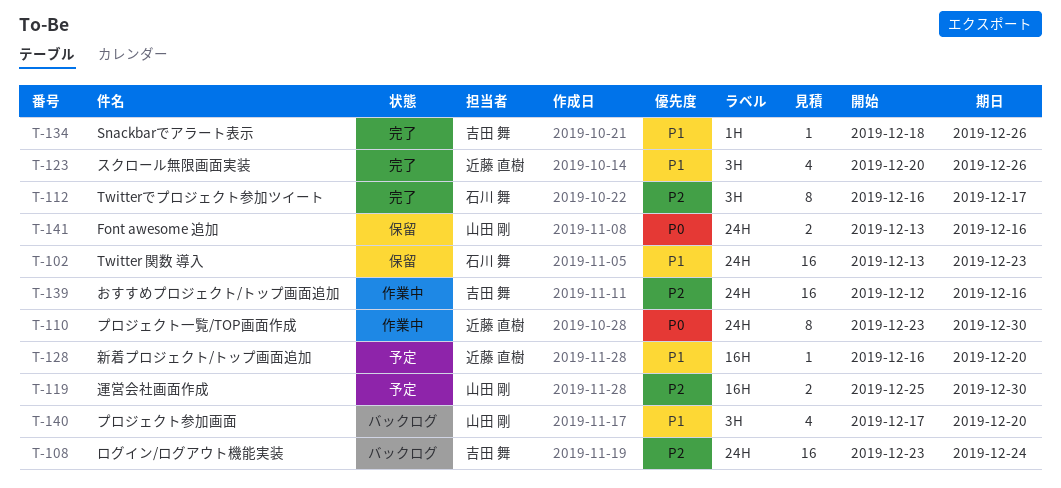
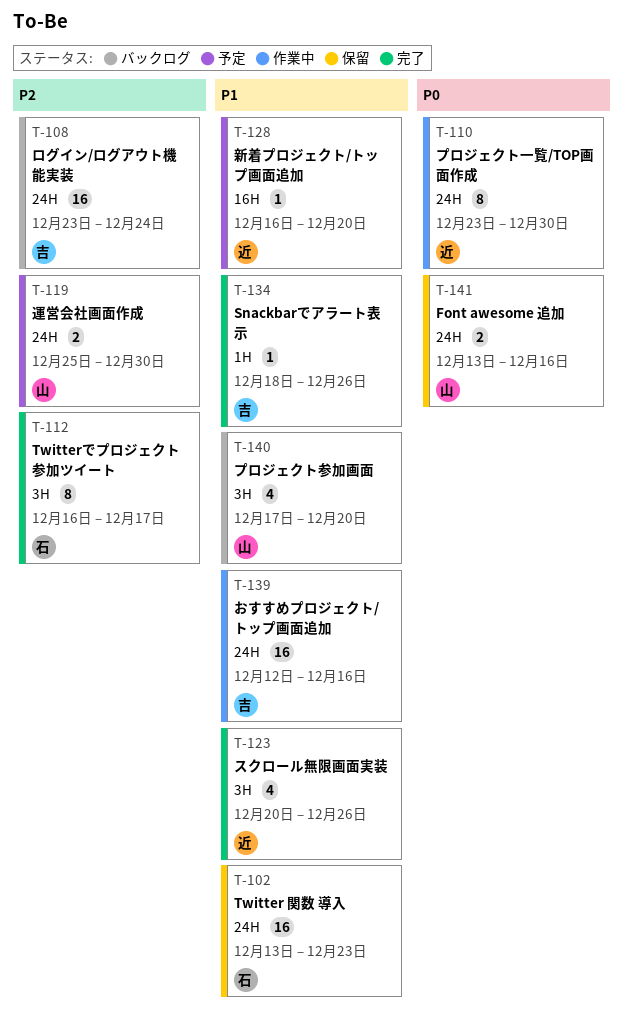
T-119, label: 16H -> 24H
T-139, priority: P2 -> P1

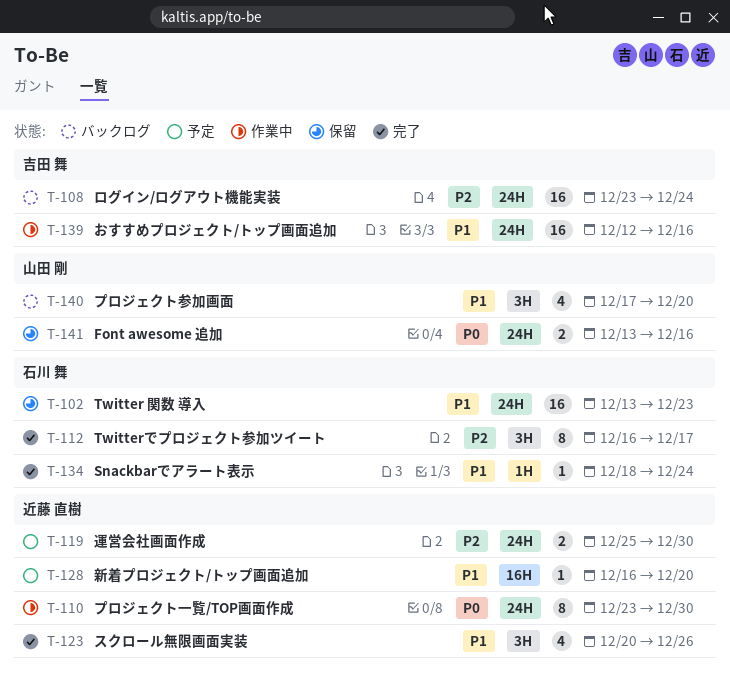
T-119, owner: 山田 剛 -> 近藤 直樹
T-134, owner: 吉田 舞 -> 石川 舞
T-134, due: Dec 26 -> Dec 24

